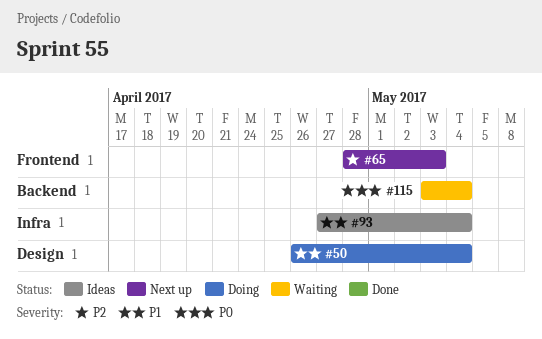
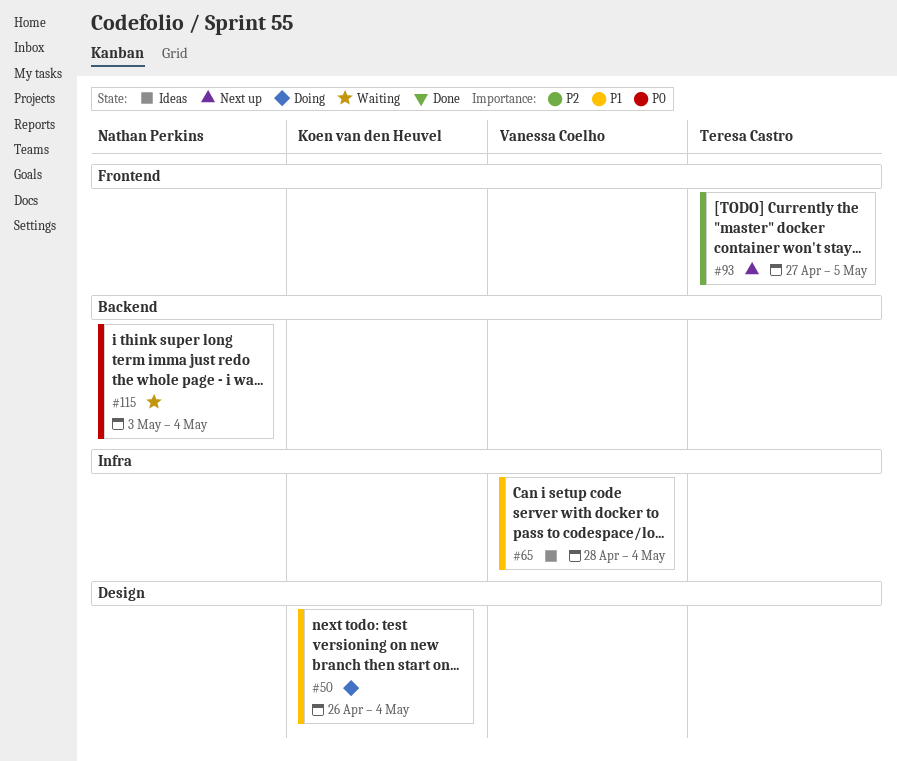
#65, status: Next up -> Ideas
#65, priority: P2 -> P1
#65, label: Frontend -> Infra
#65, due: May 3 -> May 4
#93, status: Ideas -> Next up
#93, priority: P1 -> P2
#93, label: Infra -> Frontend
#93, due: May 4 -> May 5

